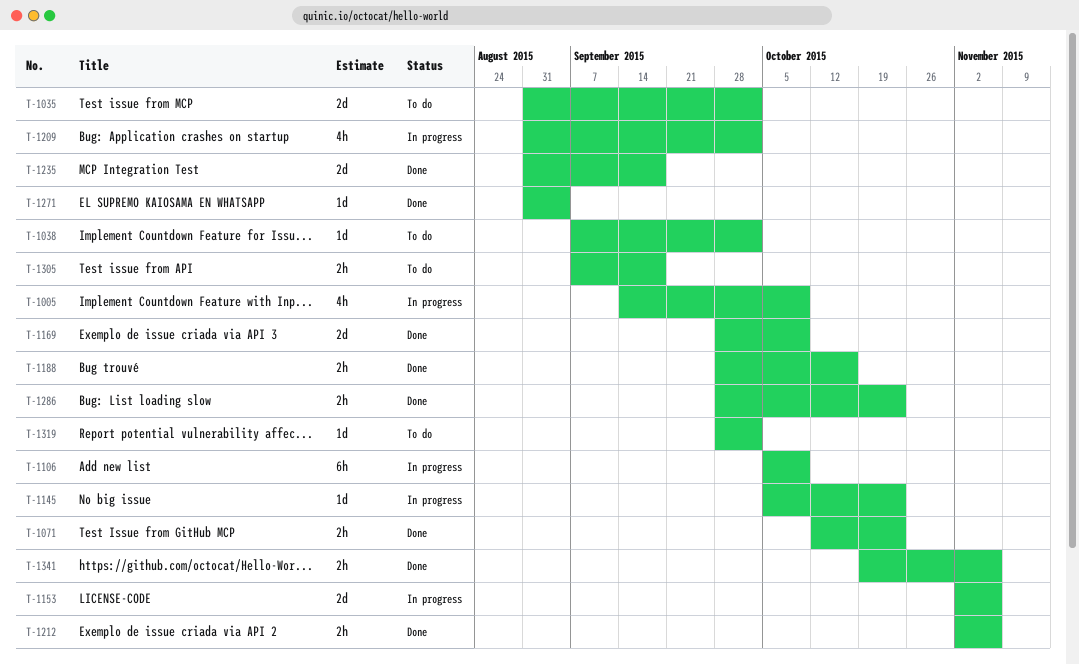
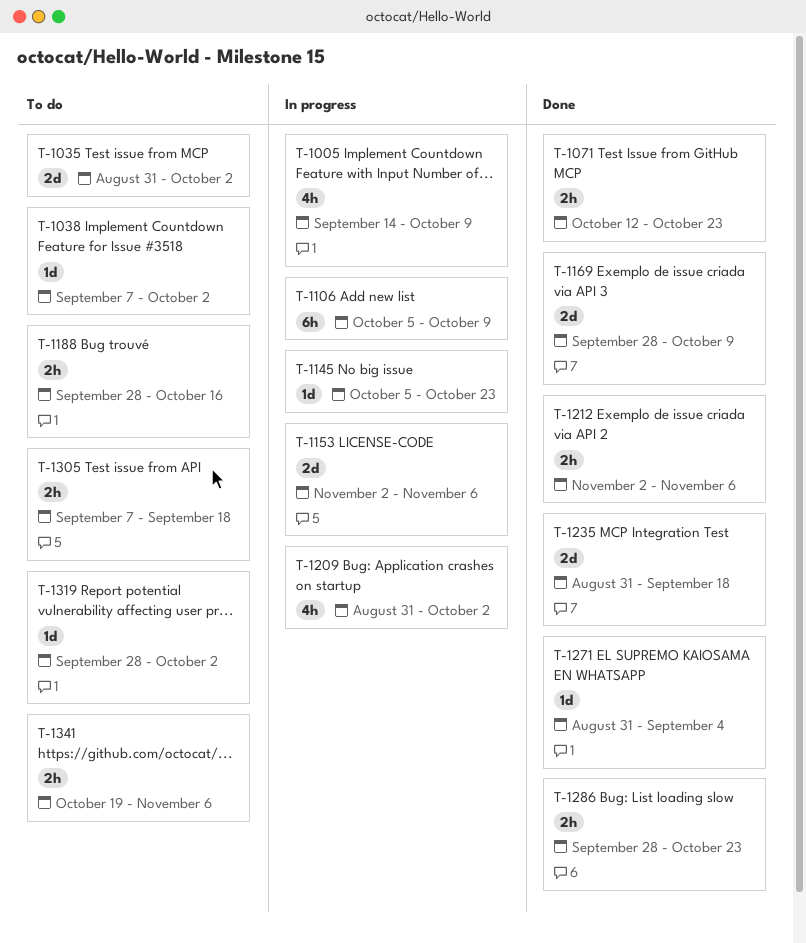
T-1188, status: Done -> To do
T-1341, status: Done -> To do

